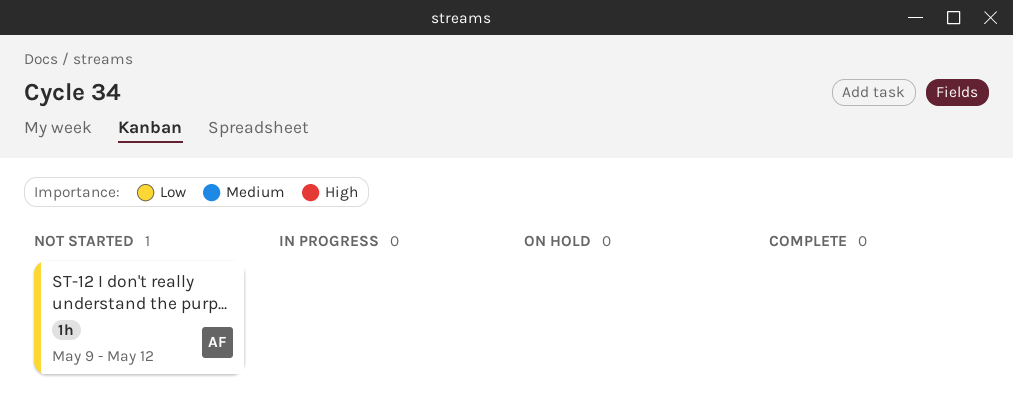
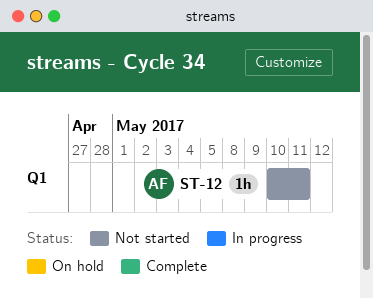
ST-12, start: May 9 -> May 10
ST-12, due: May 12 -> May 11

